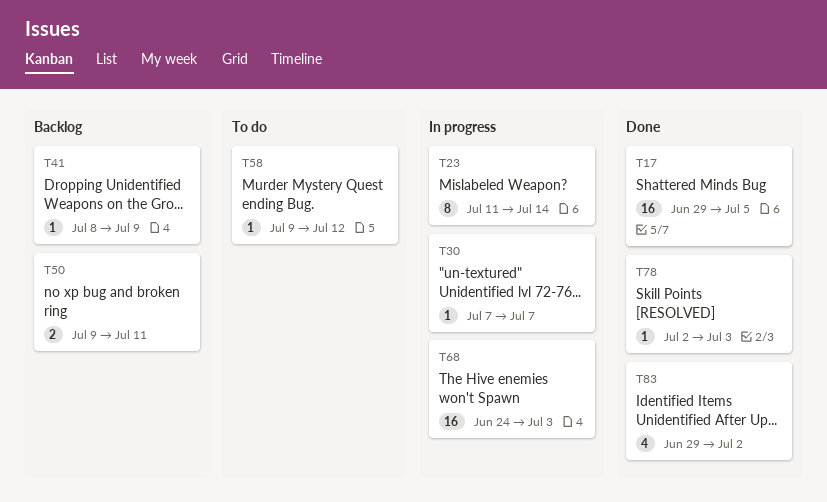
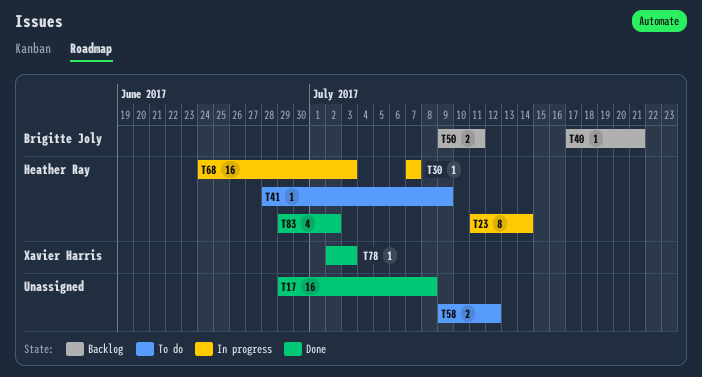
T17, due: Jul 5 -> Jul 8
T40: none -> present
T41, status: Backlog -> To do
T41, start: Jul 8 -> Jun 28
T58, estimate: 1 -> 2

